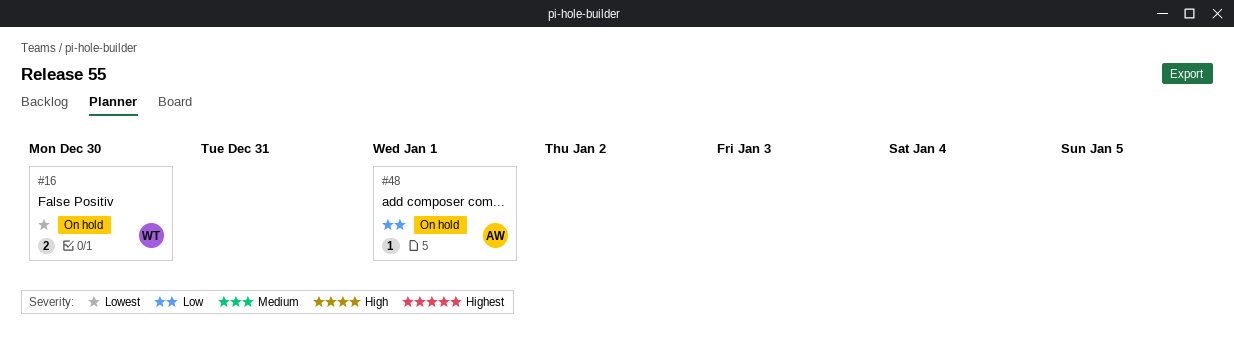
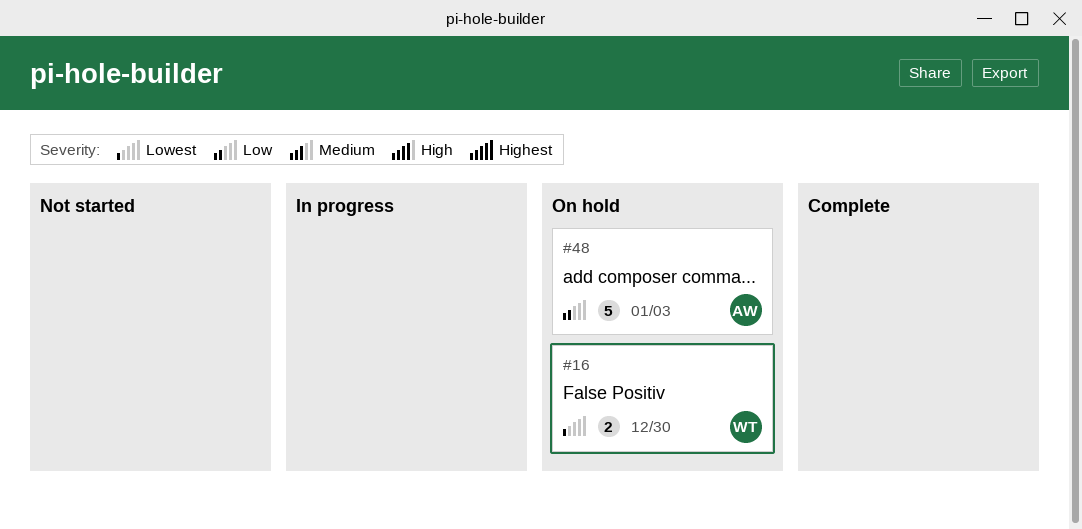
#48, estimate: 1 -> 5
#48, due: Jan 1 -> Jan 3

